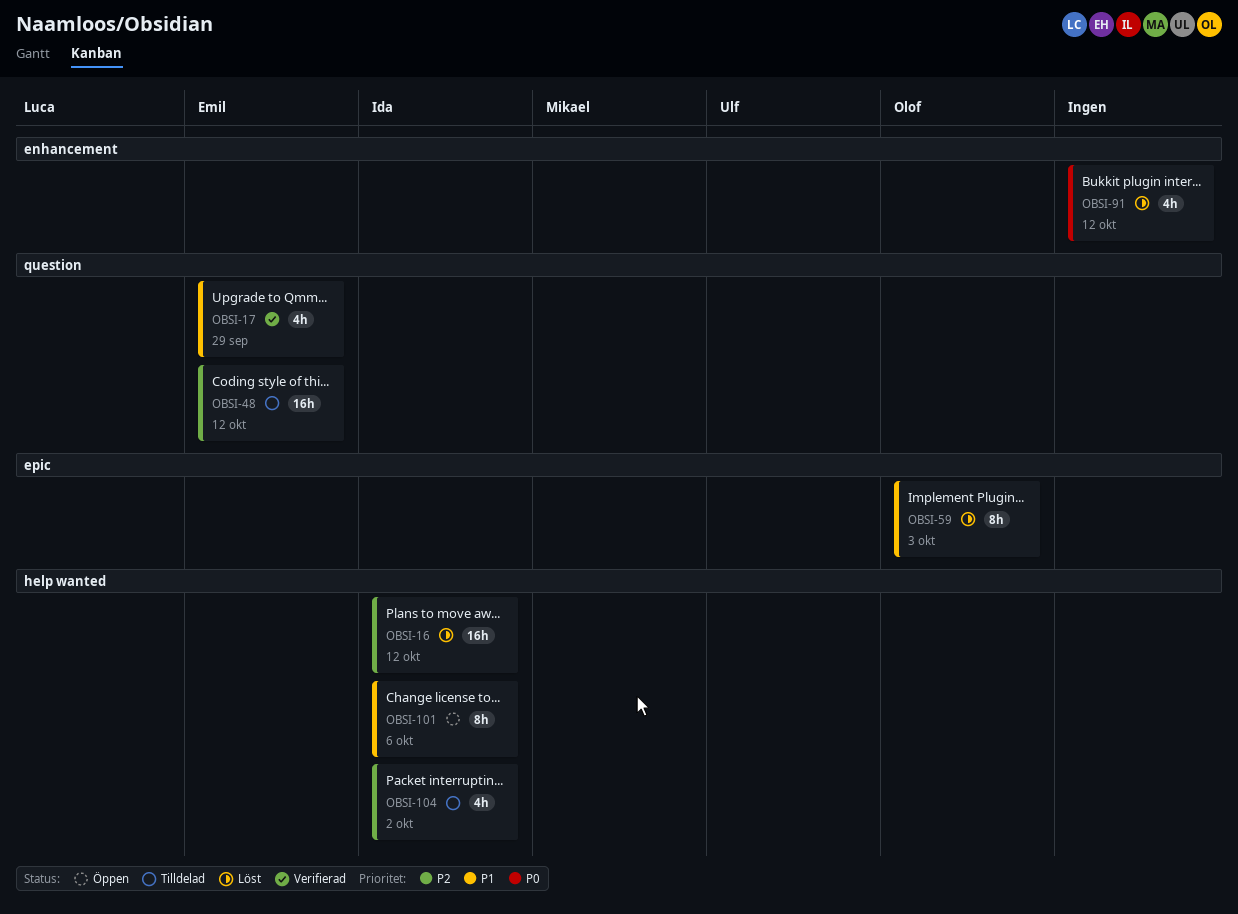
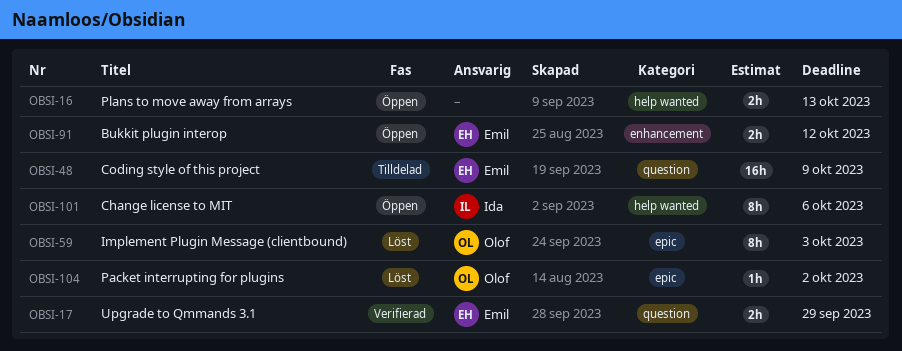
OBSI-16, status: Löst -> Öppen
OBSI-16, owner: Ida -> none
OBSI-16, estimate: 16h -> 2h
OBSI-16, due: Oct 12 -> Oct 13
OBSI-17, estimate: 4h -> 2h
OBSI-48, due: Oct 12 -> Oct 9
OBSI-91, status: Löst -> Öppen
OBSI-91, owner: none -> Emil
OBSI-91, estimate: 4h -> 2h
OBSI-104, status: Tilldelad -> Löst
OBSI-104, owner: Ida -> Olof
OBSI-104, label: help wanted -> epic
OBSI-104, estimate: 4h -> 1h

